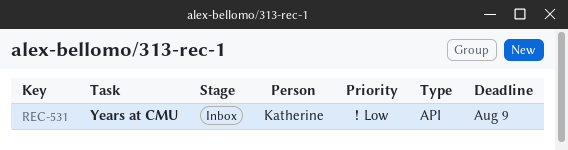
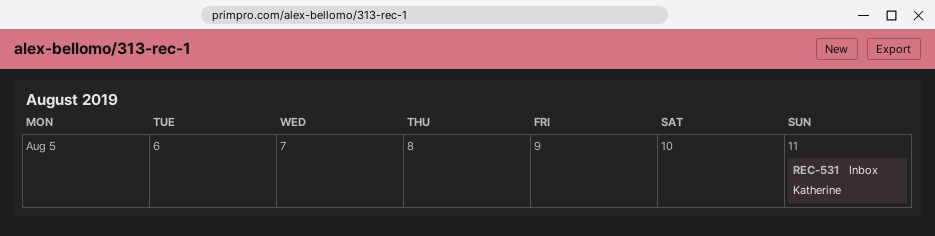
REC-531, due: Aug 9 -> Aug 11

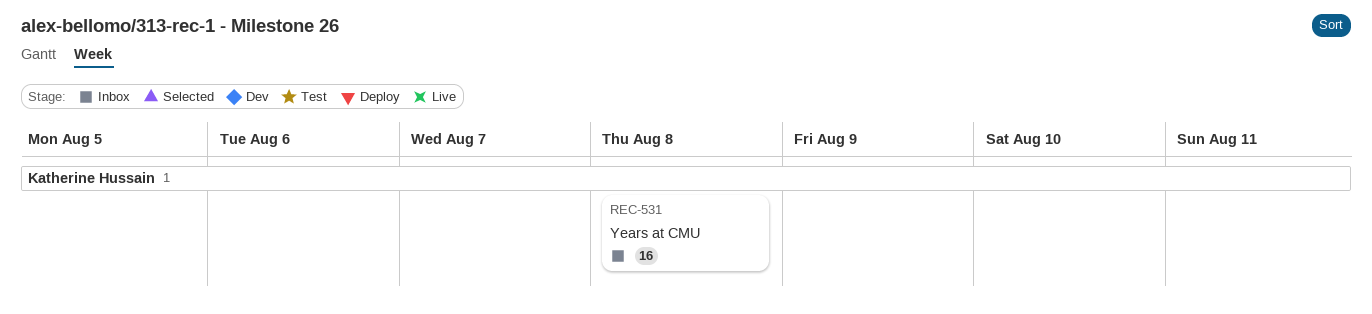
REC-531, due: Aug 11 -> Aug 8

